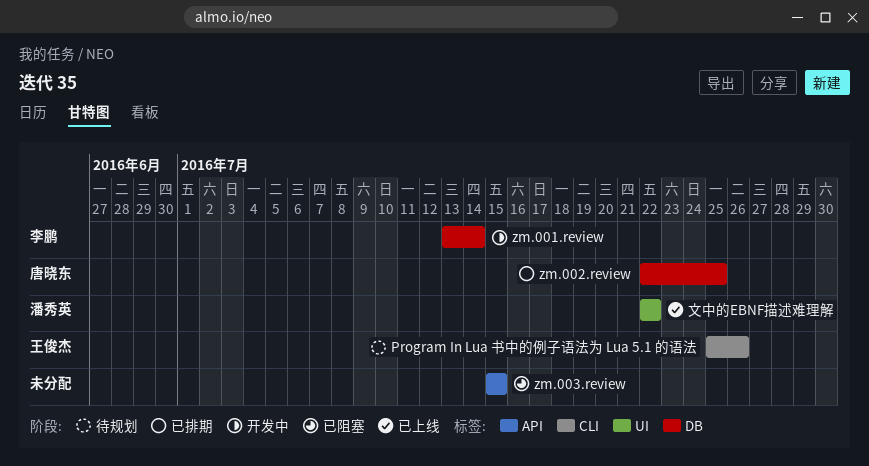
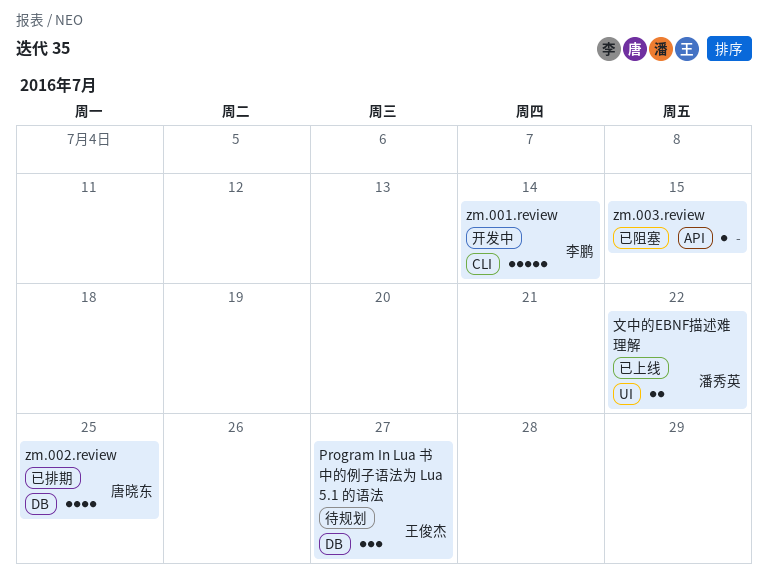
Program In Lua 书中的例子语法为 Lua 5.1 的语法, label: CLI -> DB
Program In Lua 书中的例子语法为 Lua 5.1 的语法, due: Jul 26 -> Jul 27
zm.001.review, label: DB -> CLI

